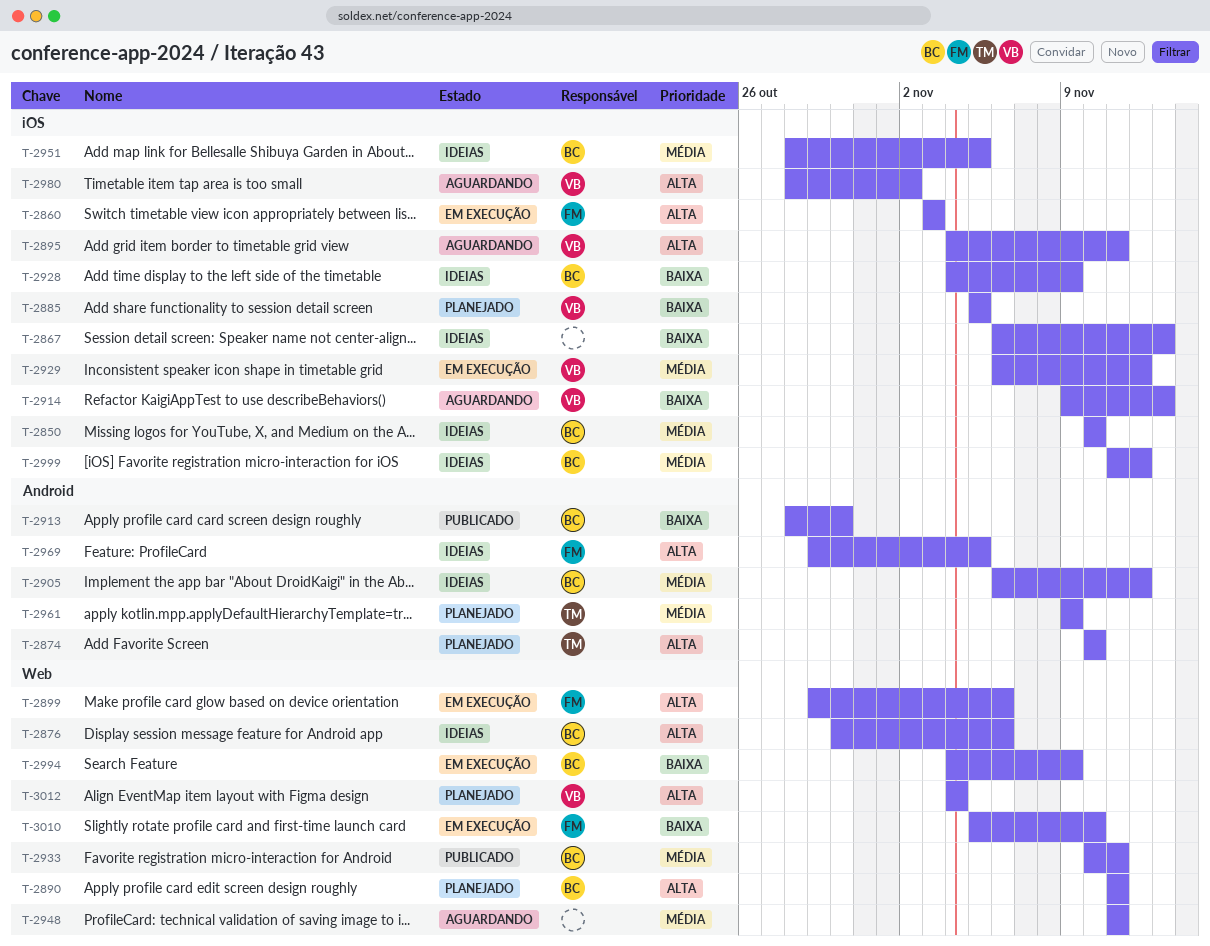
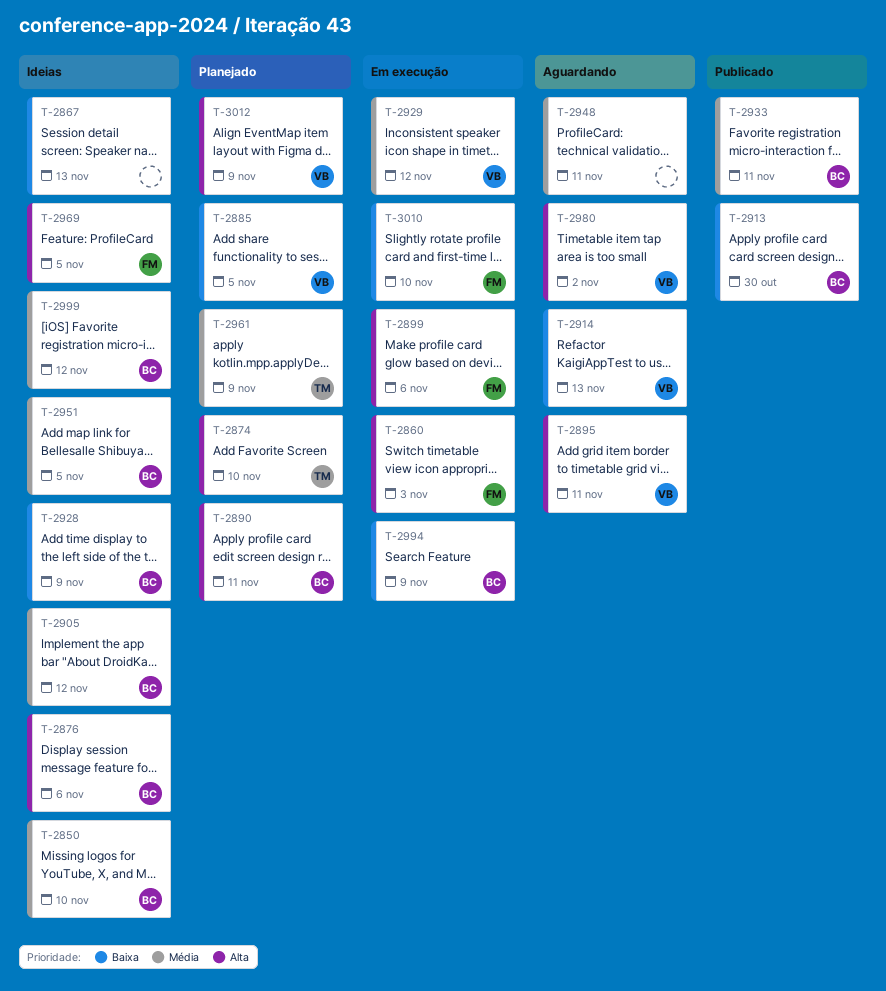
T-3012, due: Nov 4 -> Nov 9

